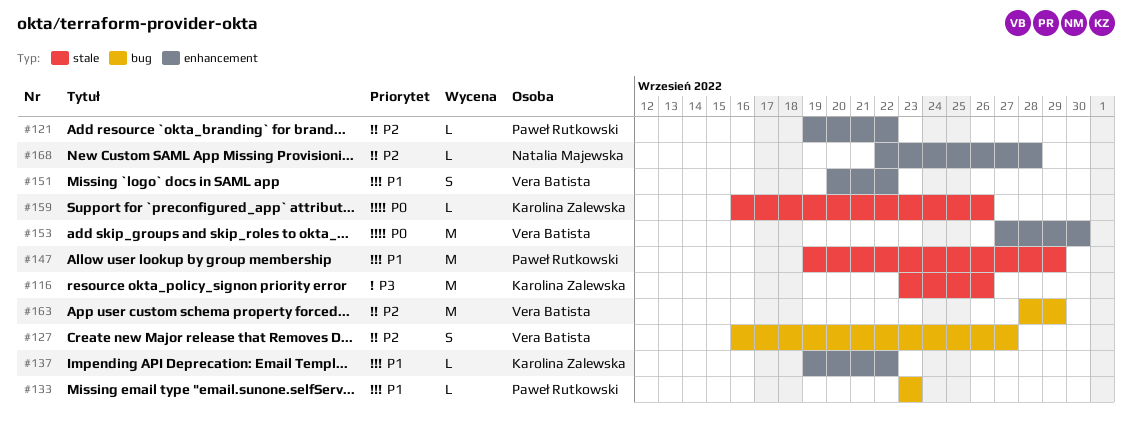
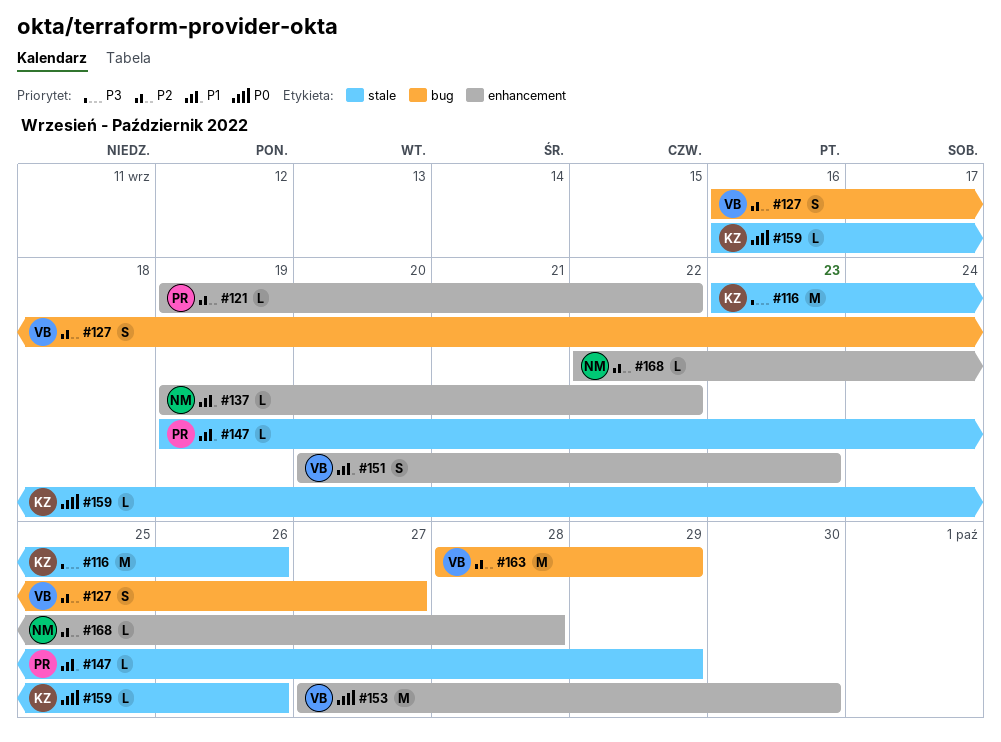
#133: present -> none
#137, owner: Karolina Zalewska -> Natalia Majewska
#147, estimate: M -> L
#151, due: Sep 22 -> Sep 23

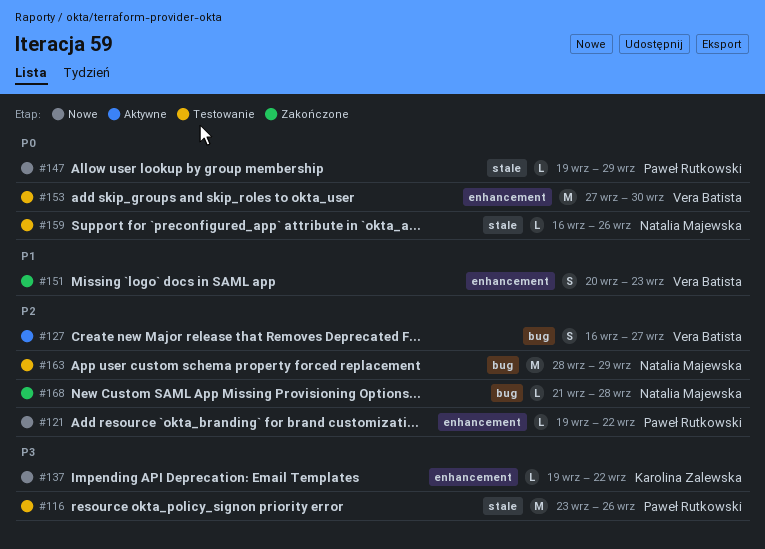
#116, owner: Karolina Zalewska -> Paweł Rutkowski
#137, owner: Natalia Majewska -> Karolina Zalewska
#137, priority: P1 -> P3
#147, priority: P1 -> P0
#159, owner: Karolina Zalewska -> Natalia Majewska
#163, owner: Vera Batista -> Natalia Majewska
#168, label: enhancement -> bug
#168, start: Sep 22 -> Sep 21

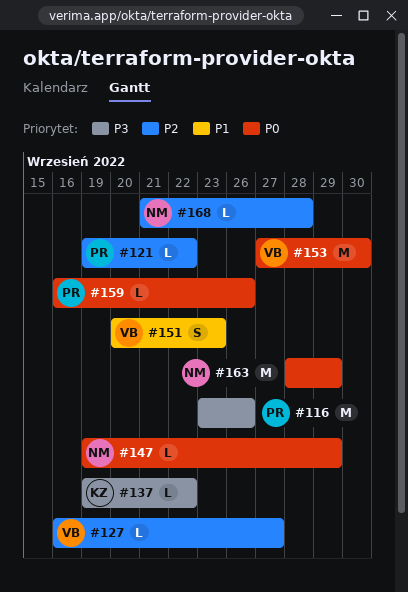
#127, estimate: S -> L
#147, owner: Paweł Rutkowski -> Natalia Majewska
#159, owner: Natalia Majewska -> Paweł Rutkowski
#163, priority: P2 -> P0

